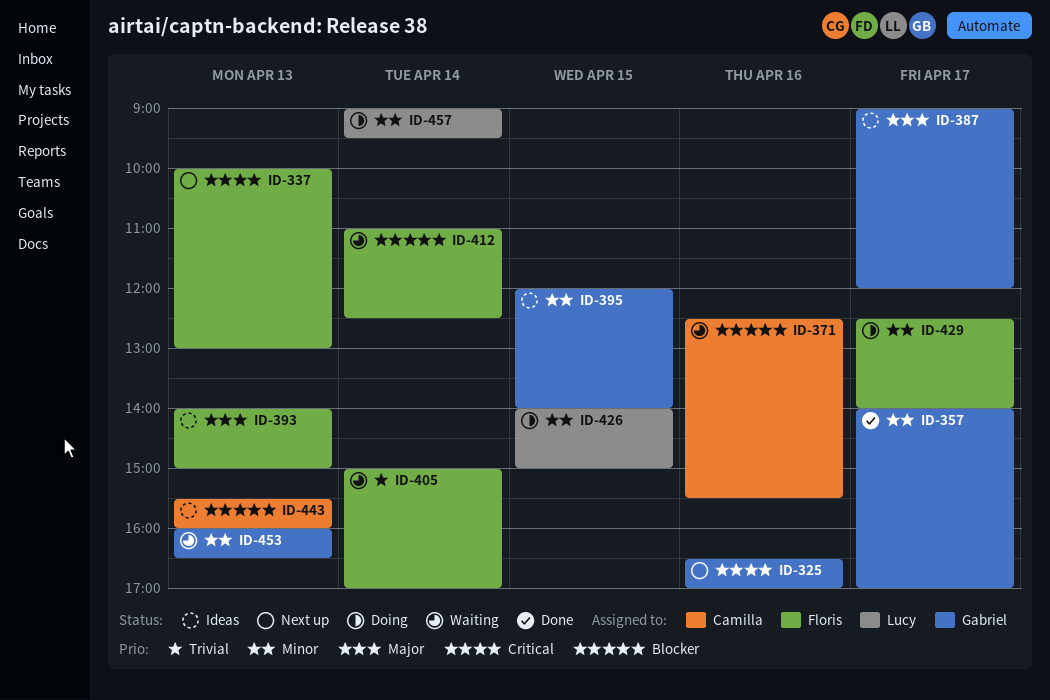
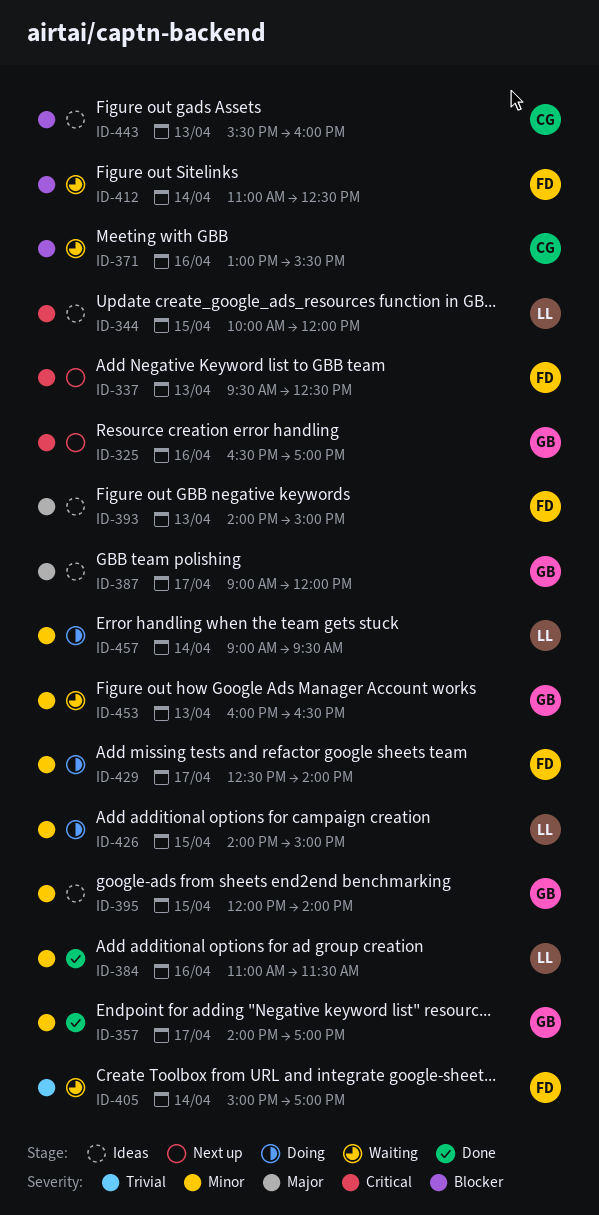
ID-337, begins: 10:00 -> 09:30
ID-337, ends: 13:00 -> 12:30
ID-344: none -> present
ID-371, begins: 12:30 -> 13:00
ID-384: none -> present

